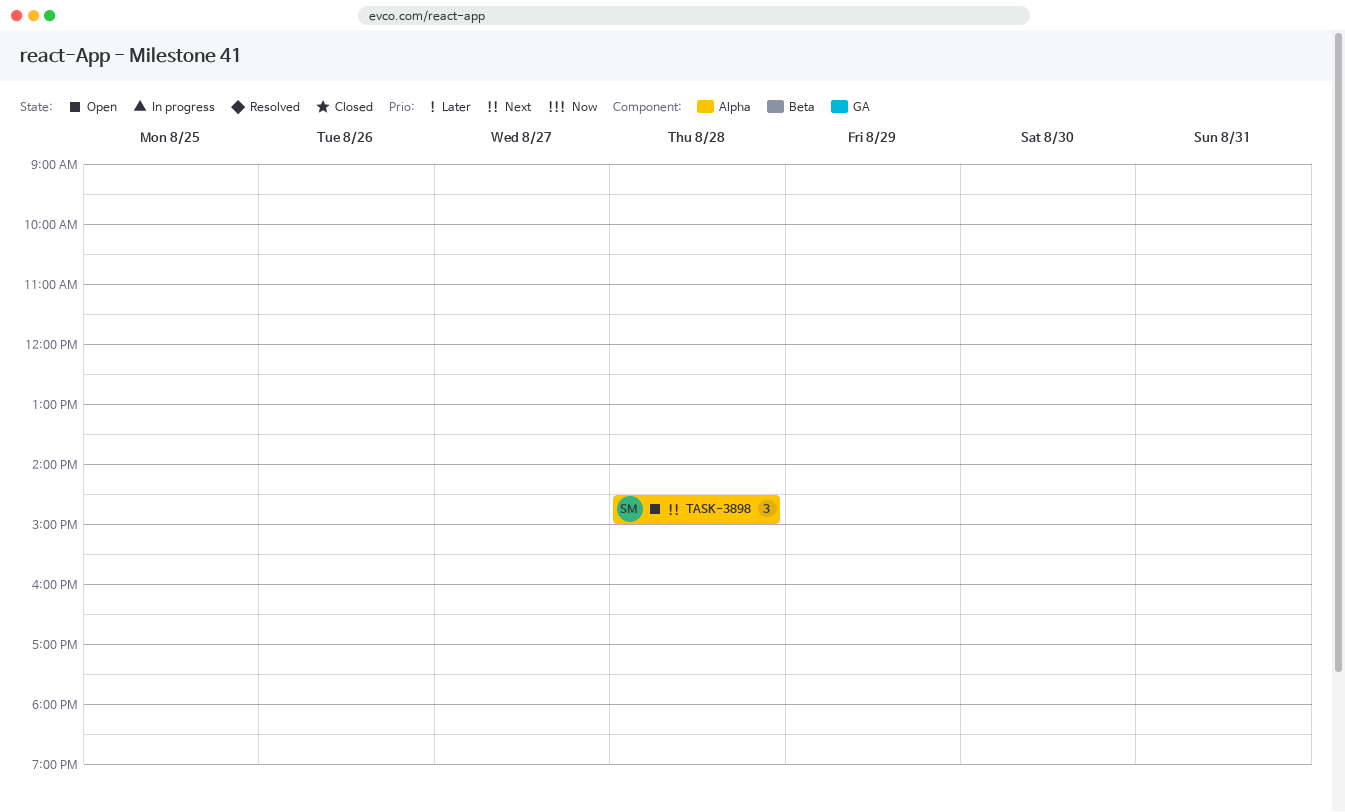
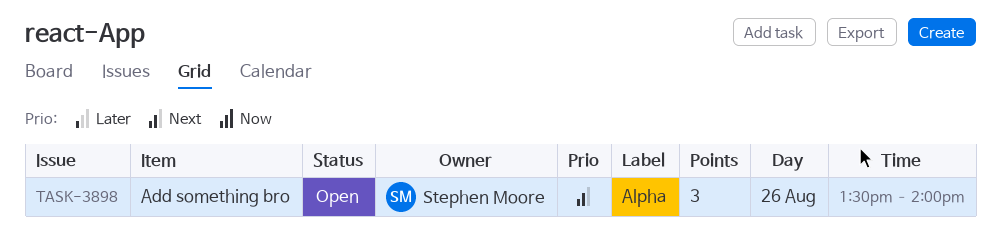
TASK-3898, day: Aug 28 -> Aug 26
TASK-3898, begins: 14:30 -> 13:30
TASK-3898, ends: 15:00 -> 14:00

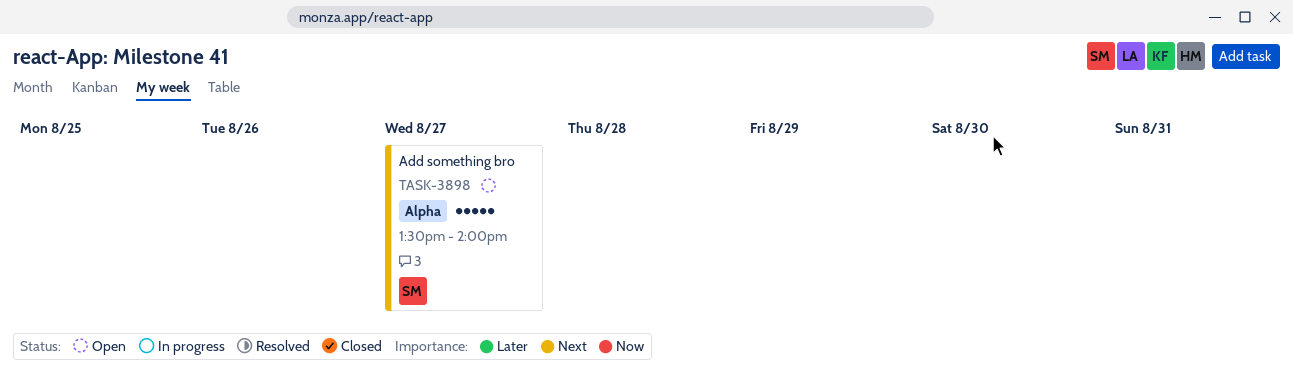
TASK-3898, estimate: 3 -> 5
TASK-3898, day: Aug 26 -> Aug 27

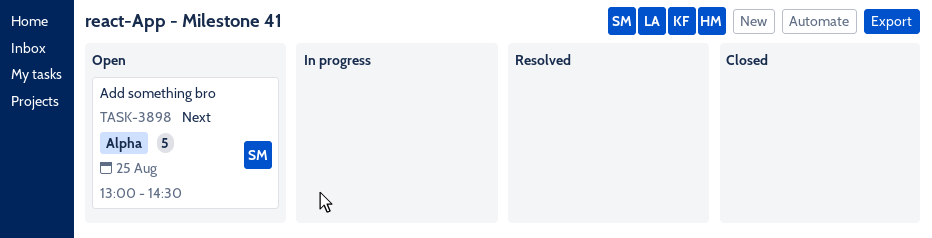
TASK-3898, day: Aug 27 -> Aug 25
TASK-3898, begins: 13:30 -> 13:00
TASK-3898, ends: 14:00 -> 14:30

